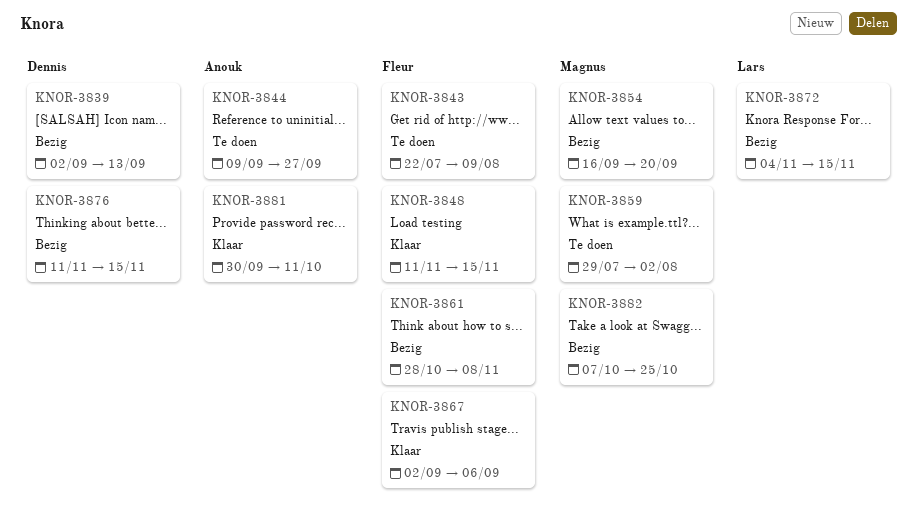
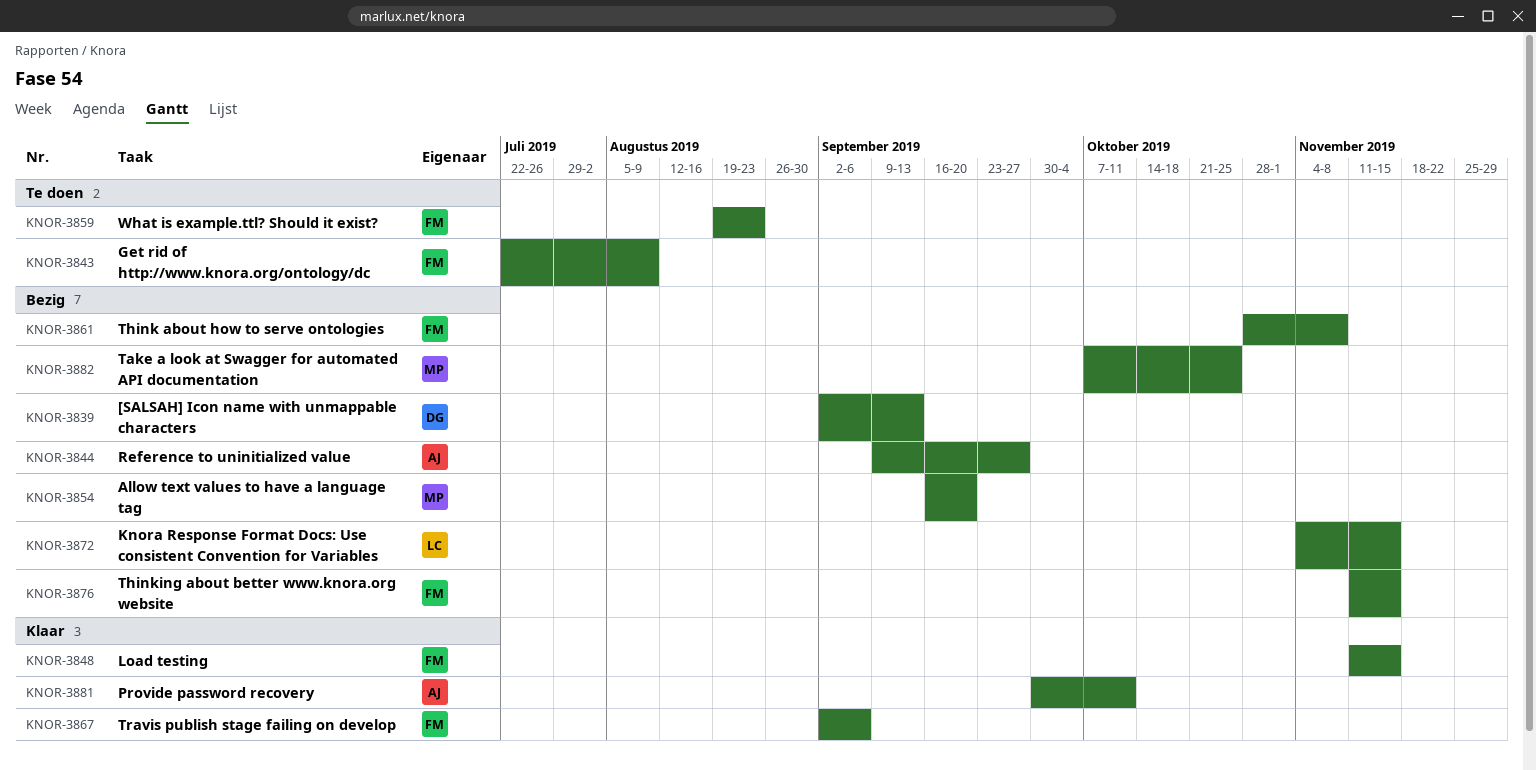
KNOR-3844, status: Te doen -> Bezig
KNOR-3859, owner: Magnus -> Fleur
KNOR-3859, start: Jul 29 -> Aug 19
KNOR-3859, due: Aug 2 -> Aug 23
KNOR-3876, owner: Dennis -> Fleur

